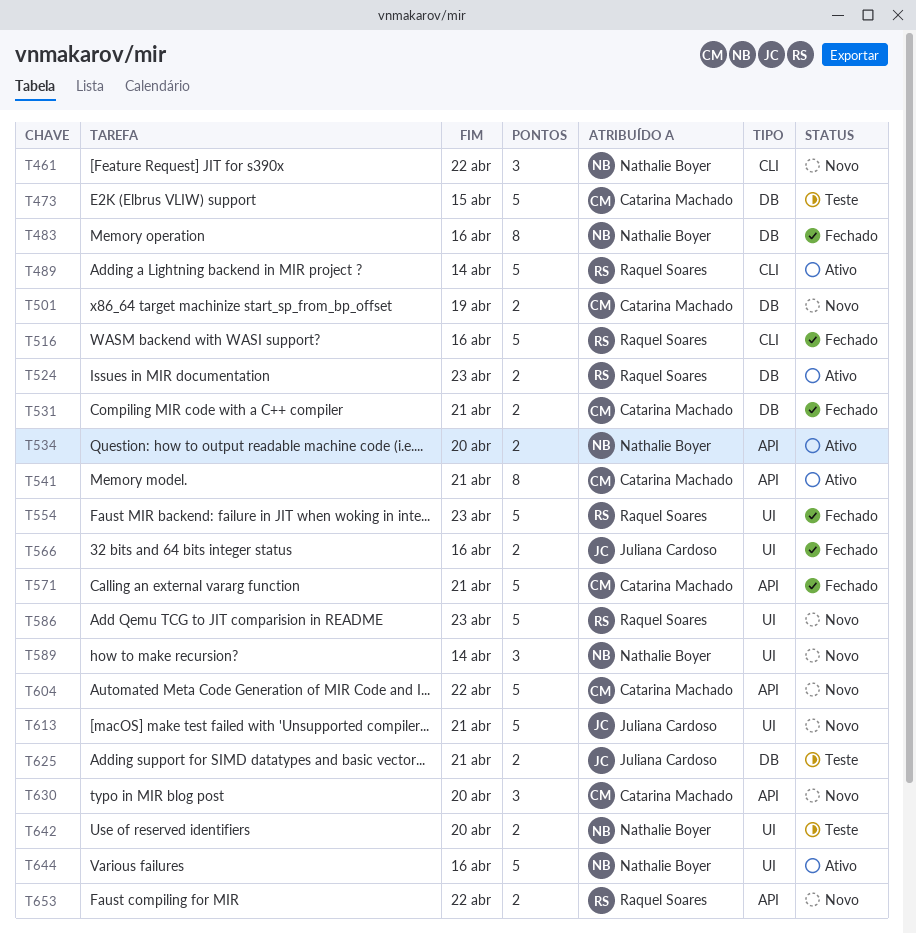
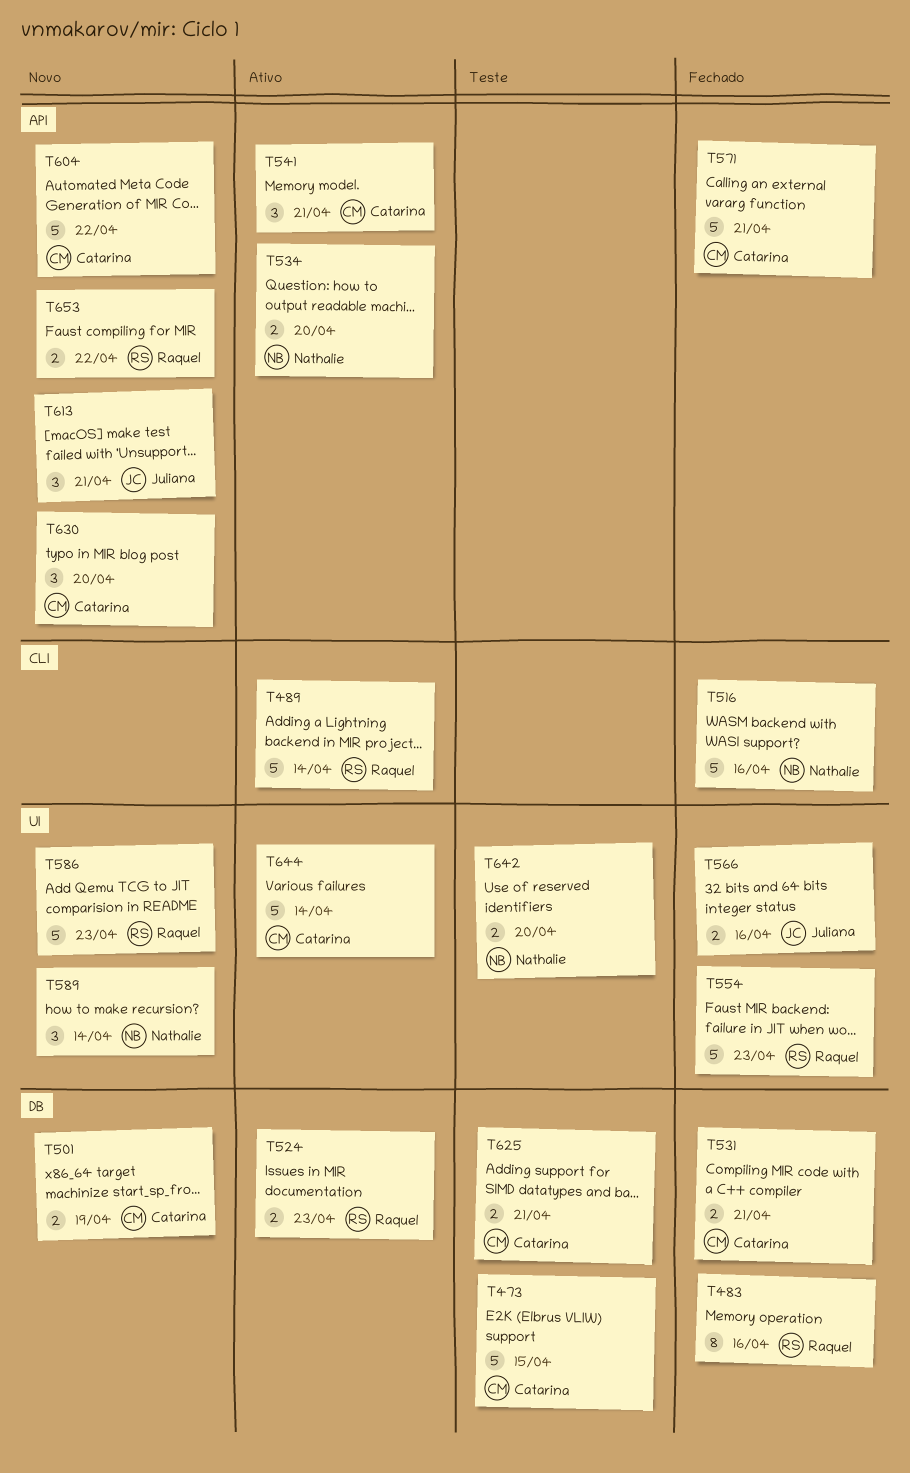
T461: present -> none
T483, owner: Nathalie Boyer -> Raquel Soares
T516, owner: Raquel Soares -> Nathalie Boyer
T541, estimate: 8 -> 3
T613, label: UI -> API
T613, estimate: 5 -> 3
T625, owner: Juliana Cardoso -> Catarina Machado
T644, owner: Nathalie Boyer -> Catarina Machado
T644, due: Apr 16 -> Apr 14

